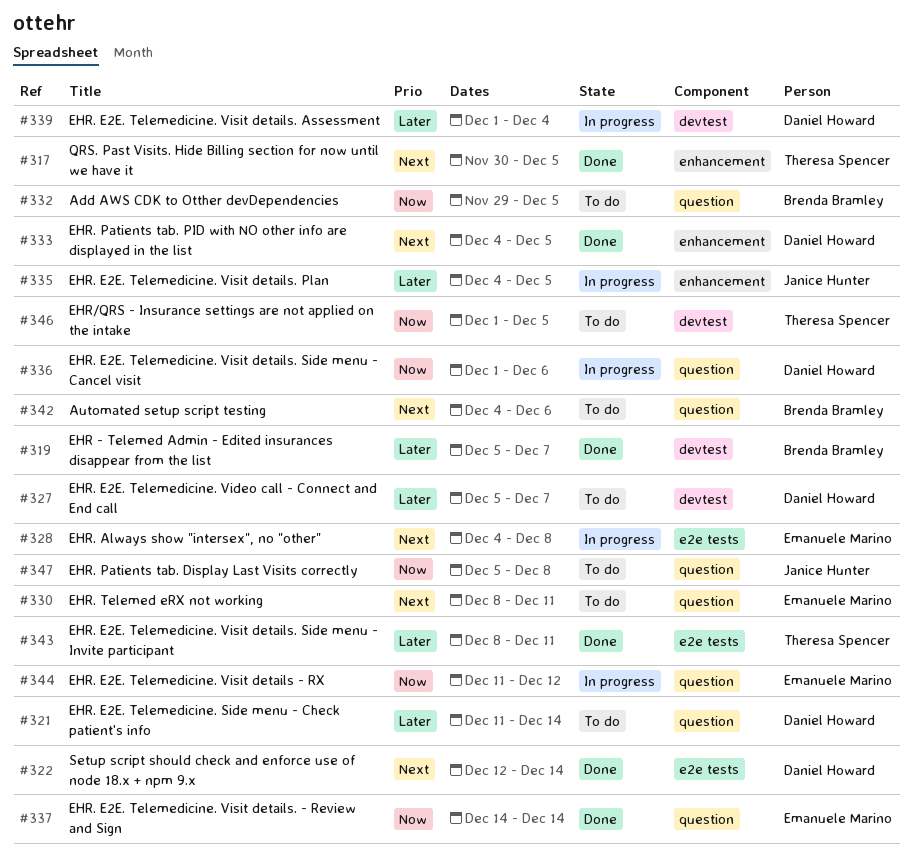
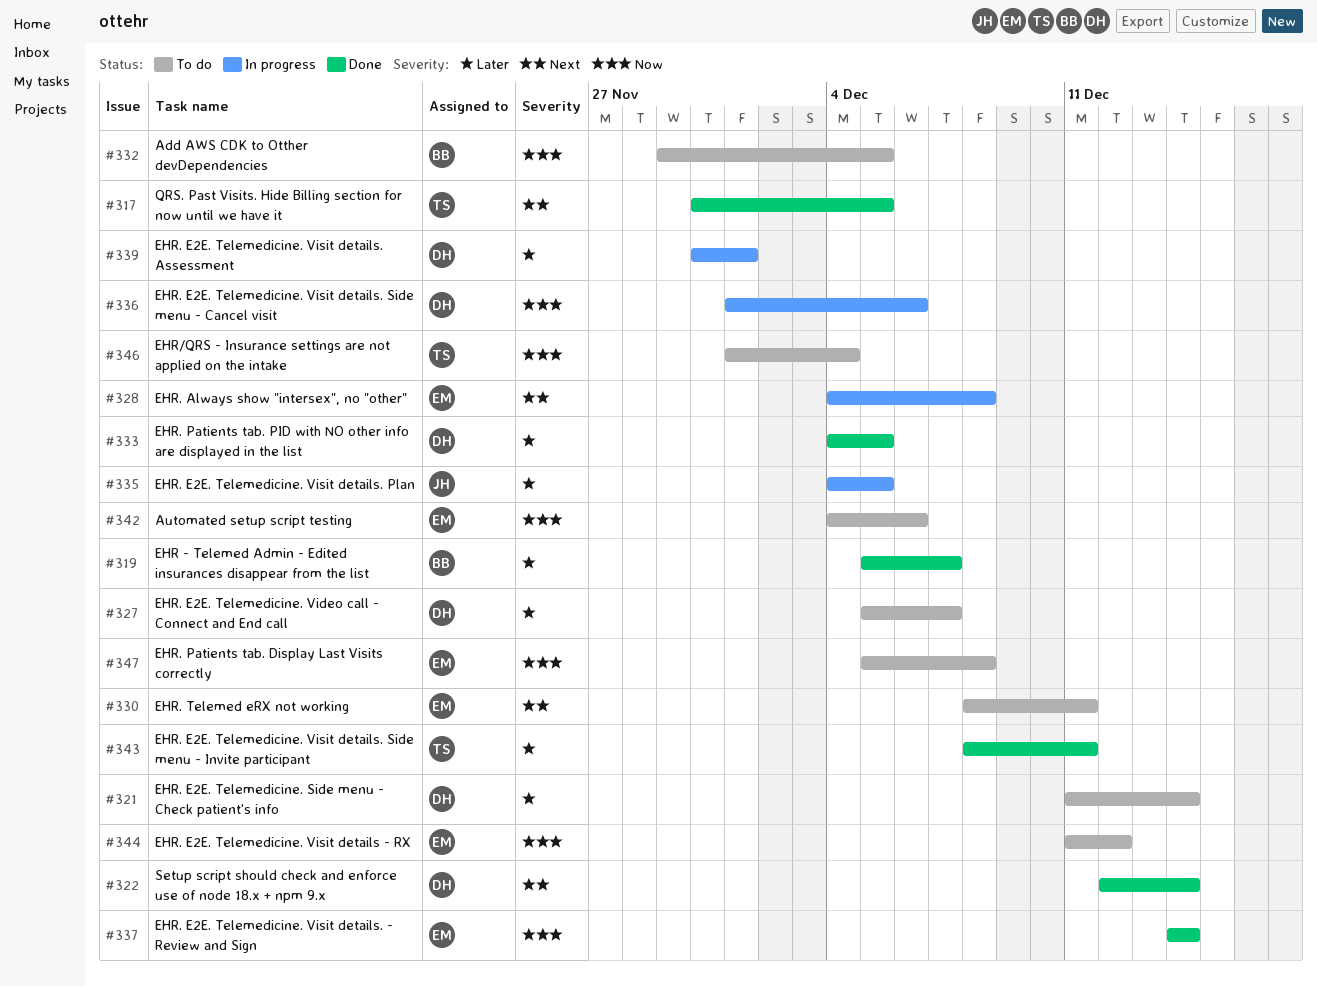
#333, priority: Next -> Later
#339, start: Dec 1 -> Nov 30
#339, due: Dec 4 -> Dec 1
#342, owner: Brenda Bramley -> Emanuele Marino
#342, priority: Next -> Now
#344, status: In progress -> To do
#346, due: Dec 5 -> Dec 4
#347, owner: Janice Hunter -> Emanuele Marino

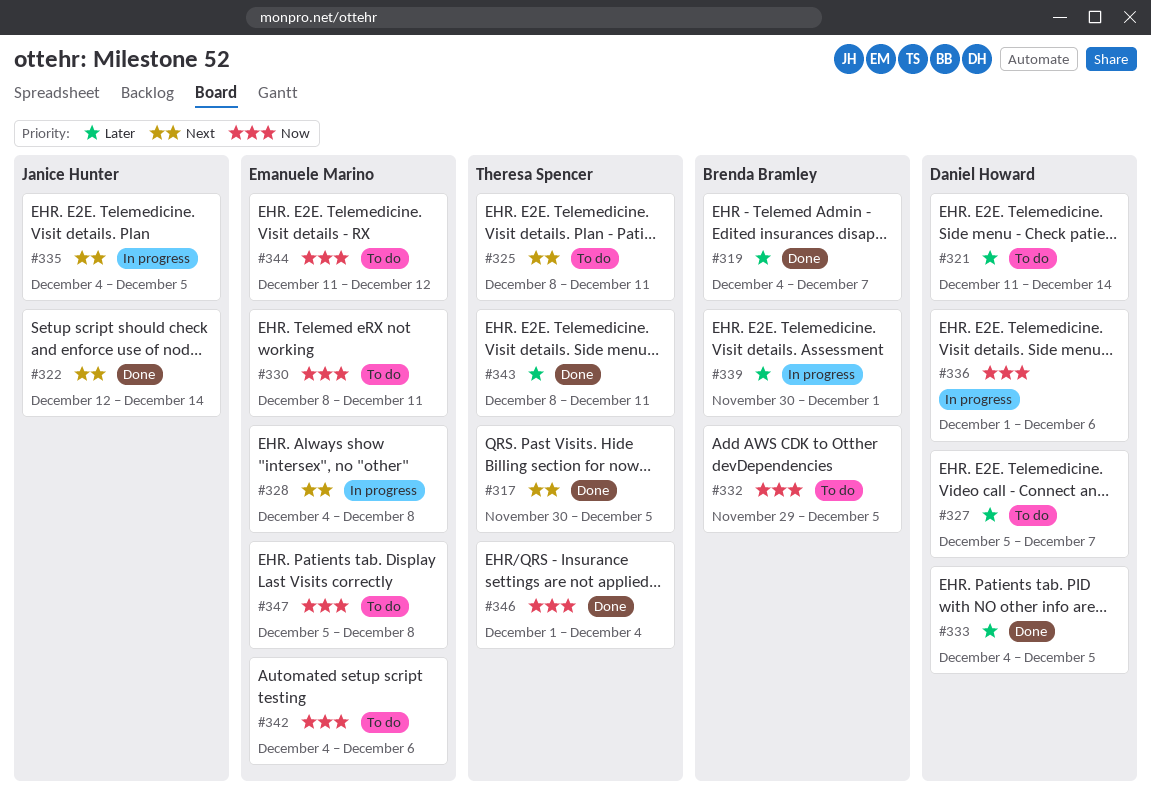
#319, start: Dec 5 -> Dec 4
#322, owner: Daniel Howard -> Janice Hunter
#325: none -> present
#330, priority: Next -> Now
#335, priority: Later -> Next
#337: present -> none
#339, owner: Daniel Howard -> Brenda Bramley
#346, status: To do -> Done

